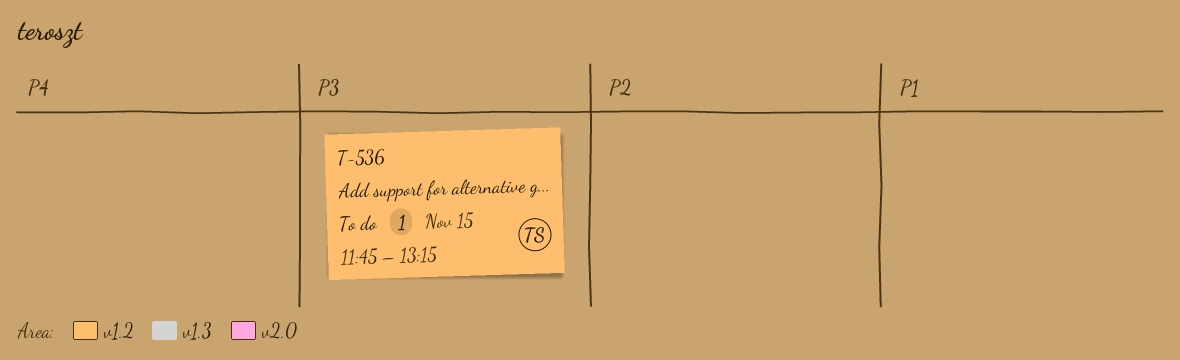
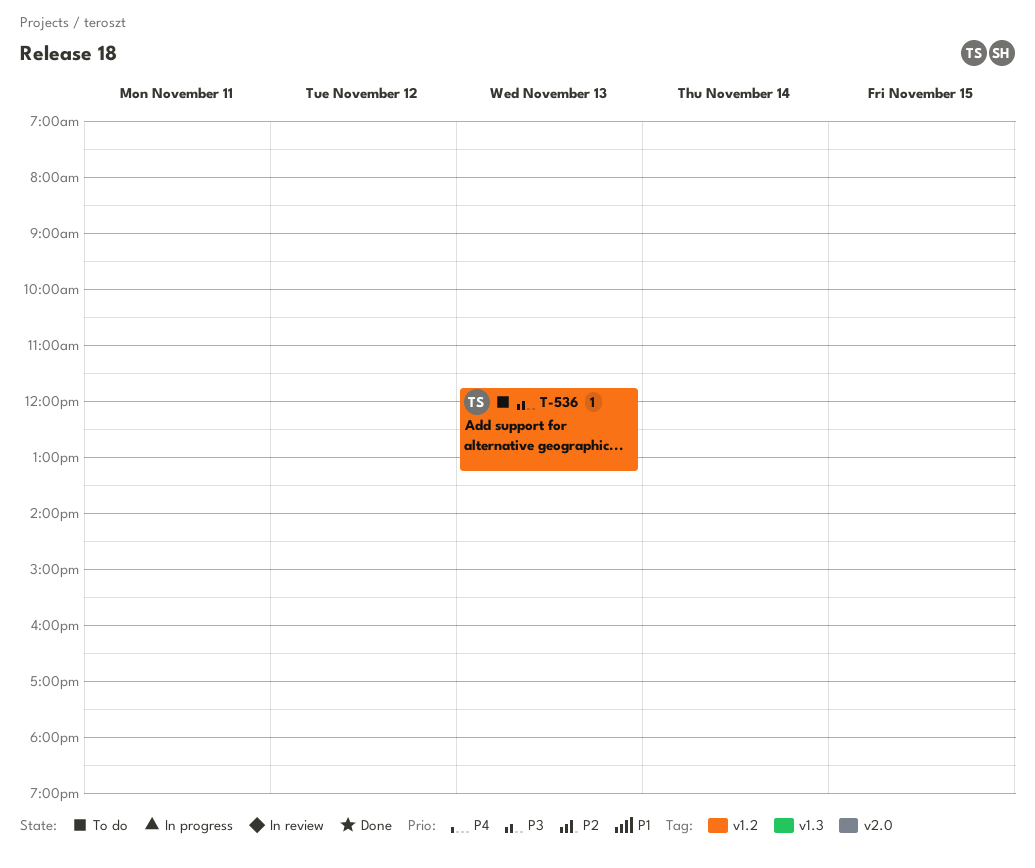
T-536, day: Nov 15 -> Nov 13

